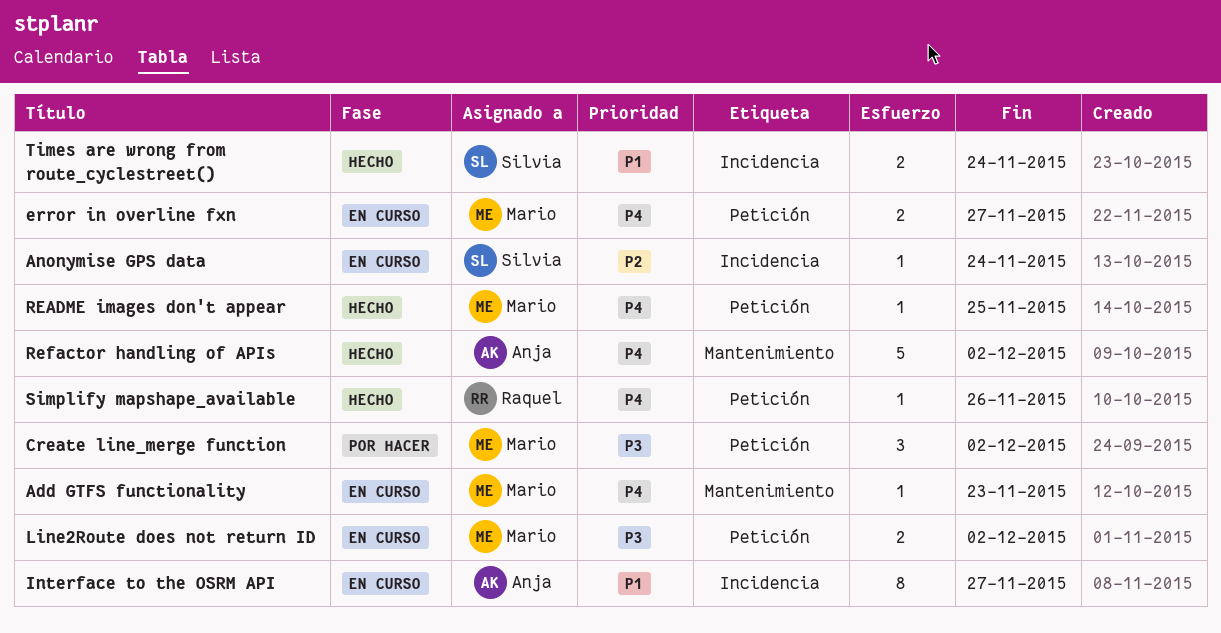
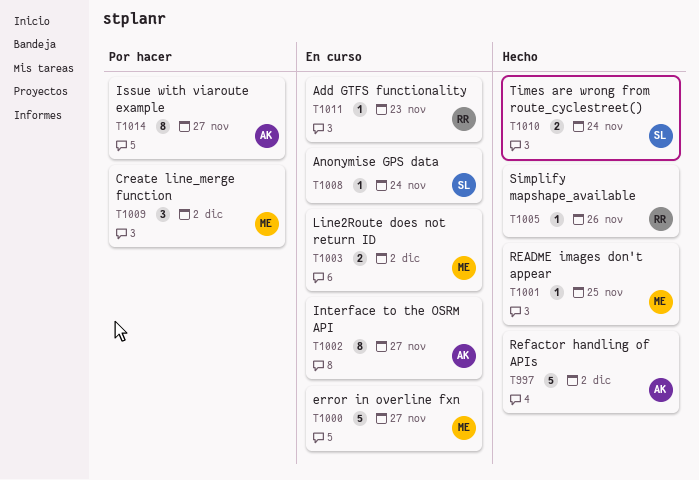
Add GTFS functionality, owner: Mario -> Raquel
error in overline fxn, estimate: 2 -> 5
Issue with viaroute example: none -> present

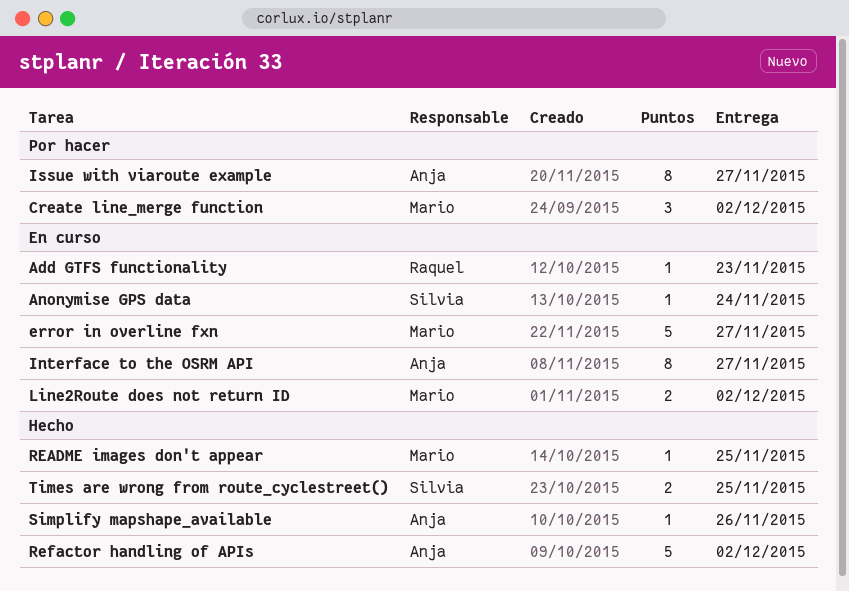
Simplify mapshape_available, owner: Raquel -> Anja
Times are wrong from route_cyclestreet(), due: Nov 24 -> Nov 25

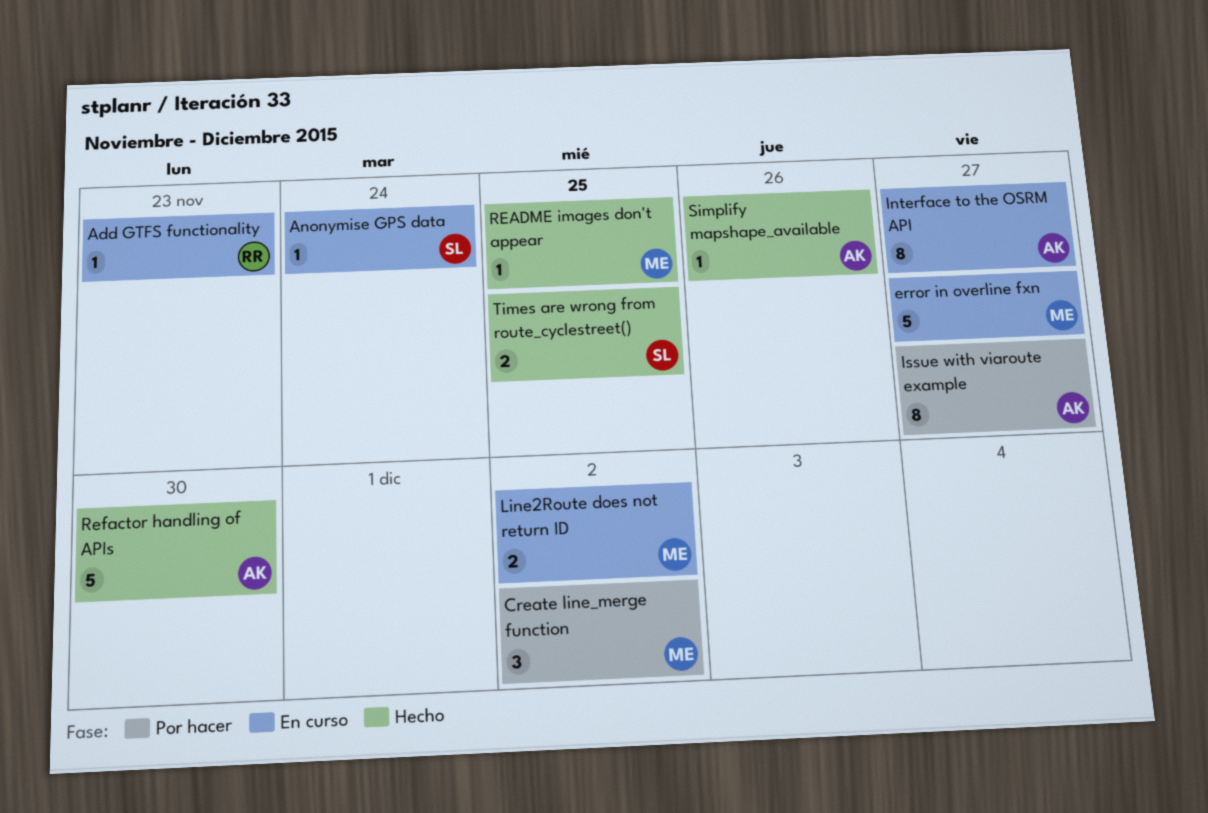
Refactor handling of APIs, due: Dec 2 -> Nov 30

